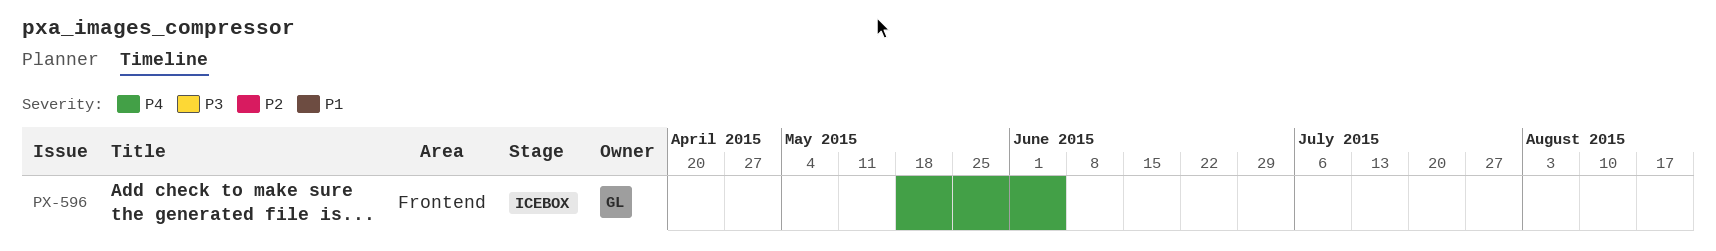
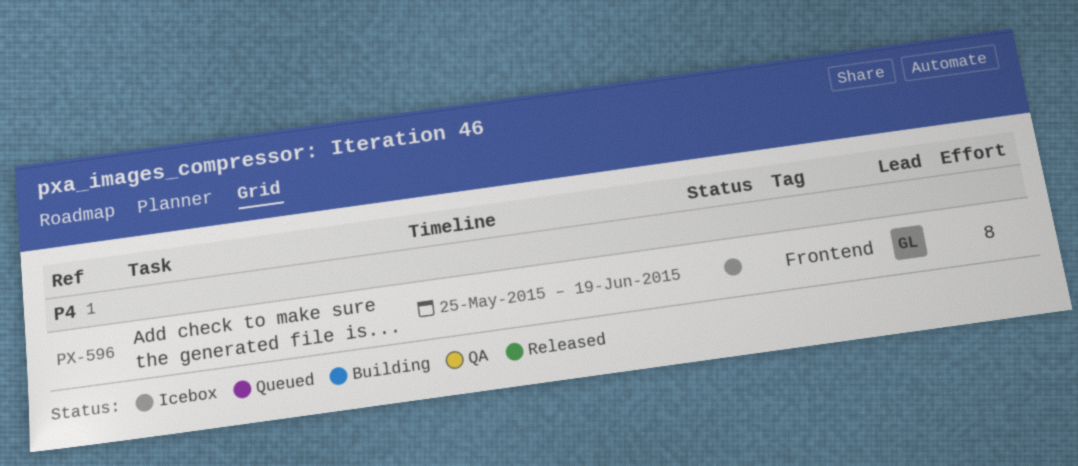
PX-596, start: May 18 -> May 25
PX-596, due: Jun 5 -> Jun 19

